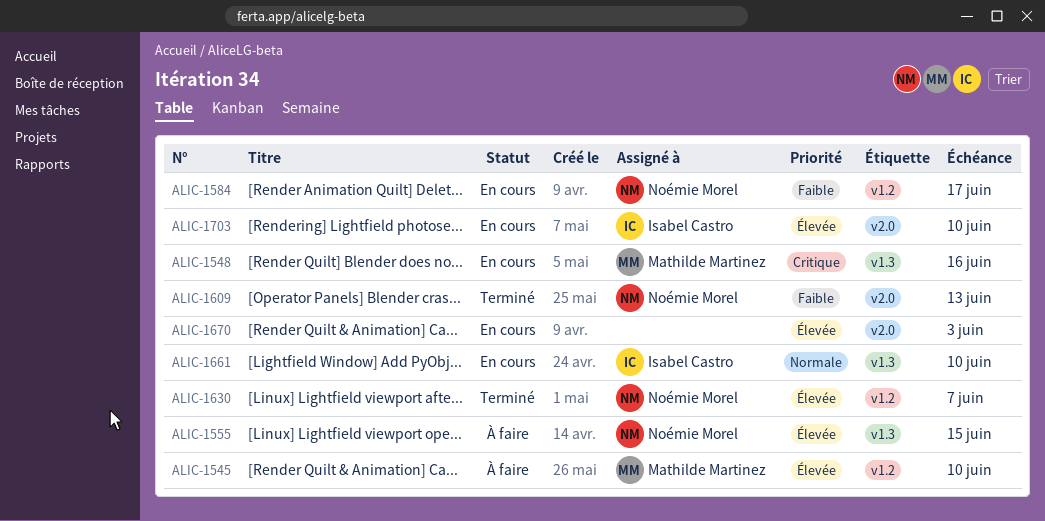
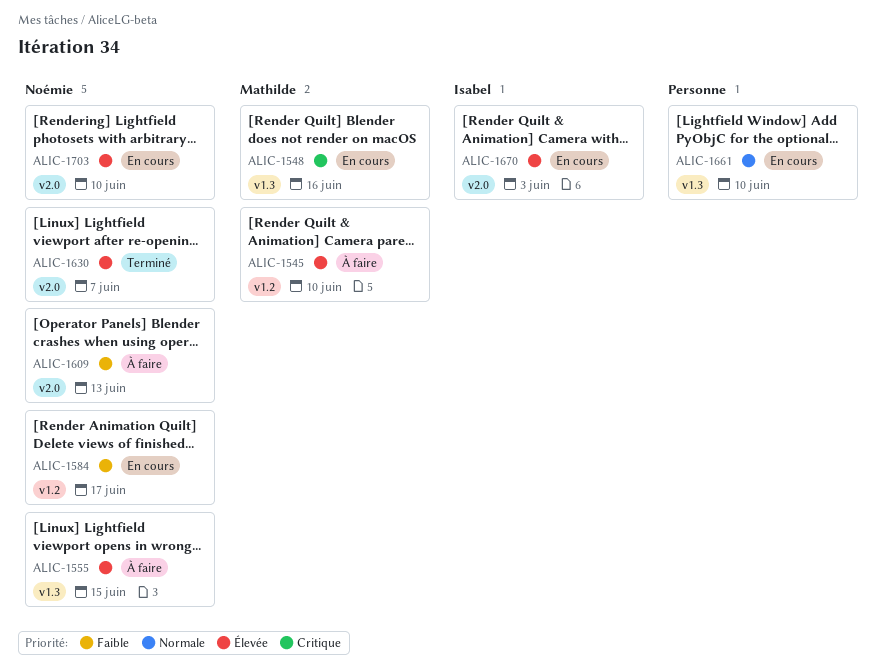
ALIC-1609, status: Terminé -> À faire
ALIC-1630, label: v1.2 -> v2.0
ALIC-1661, owner: Isabel Castro -> none
ALIC-1670, owner: none -> Isabel Castro
ALIC-1703, owner: Isabel Castro -> Noémie Morel

